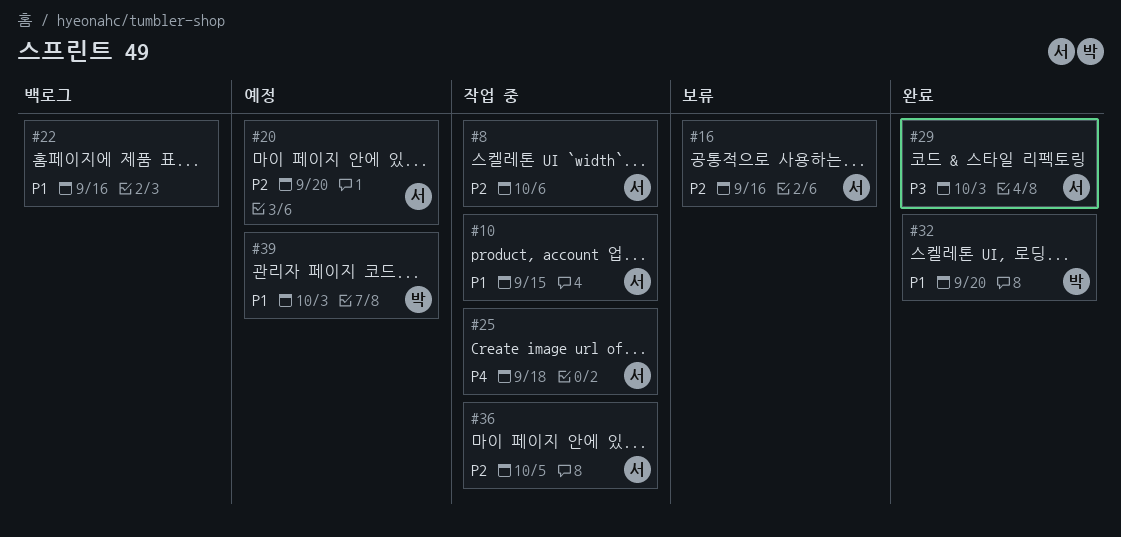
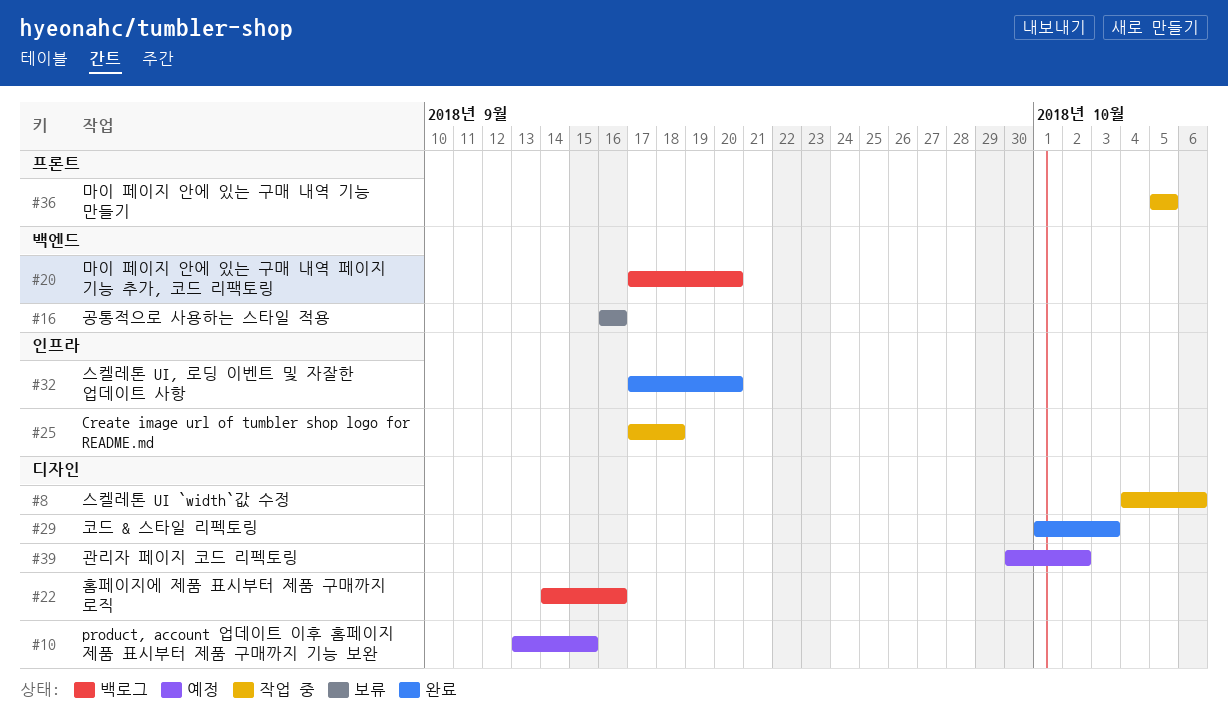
#10, status: 작업 중 -> 예정
#20, status: 예정 -> 백로그
#39, due: Oct 3 -> Oct 2

